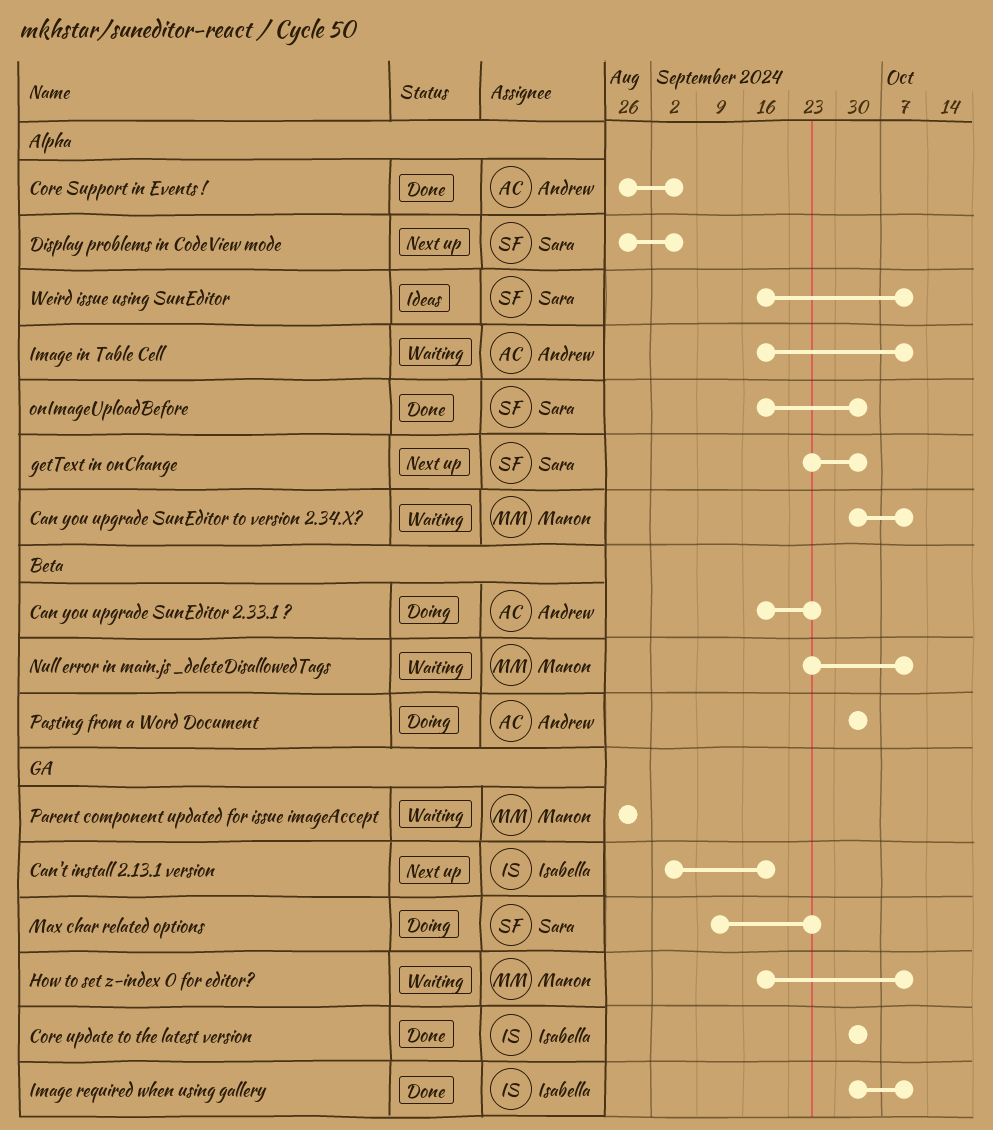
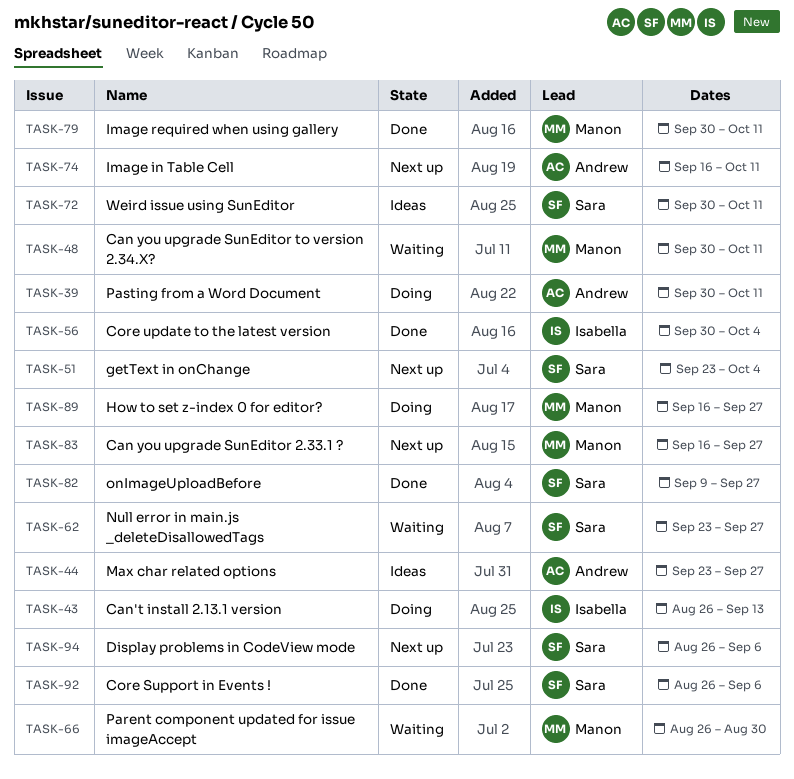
Can you upgrade SunEditor 2.33.1 ?, status: Doing -> Next up
Can you upgrade SunEditor 2.33.1 ?, owner: Andrew -> Manon
Can't install 2.13.1 version, status: Next up -> Doing
Can't install 2.13.1 version, start: Sep 2 -> Aug 26
Can't install 2.13.1 version, due: Sep 20 -> Sep 13
Core Support in Events !, owner: Andrew -> Sara
How to set z-index 0 for editor?, status: Waiting -> Doing
How to set z-index 0 for editor?, due: Oct 11 -> Sep 27
Image in Table Cell, status: Waiting -> Next up
Image required when using gallery, owner: Isabella -> Manon
Max char related options, status: Doing -> Ideas
Max char related options, owner: Sara -> Andrew
Max char related options, start: Sep 9 -> Sep 23
Null error in main.js _deleteDisallowedTags, owner: Manon -> Sara
Null error in main.js _deleteDisallowedTags, due: Oct 11 -> Sep 27
onImageUploadBefore, start: Sep 16 -> Sep 9
onImageUploadBefore, due: Oct 4 -> Sep 27
Pasting from a Word Document, due: Oct 4 -> Oct 11
Weird issue using SunEditor, start: Sep 16 -> Sep 30

